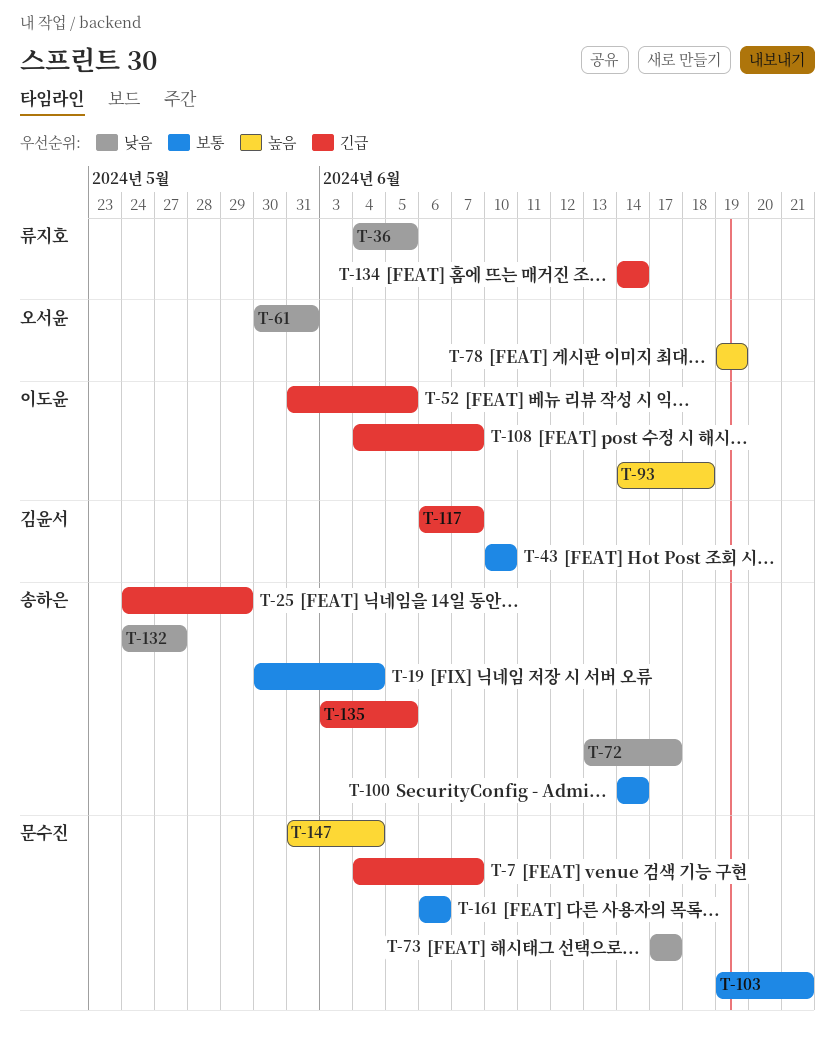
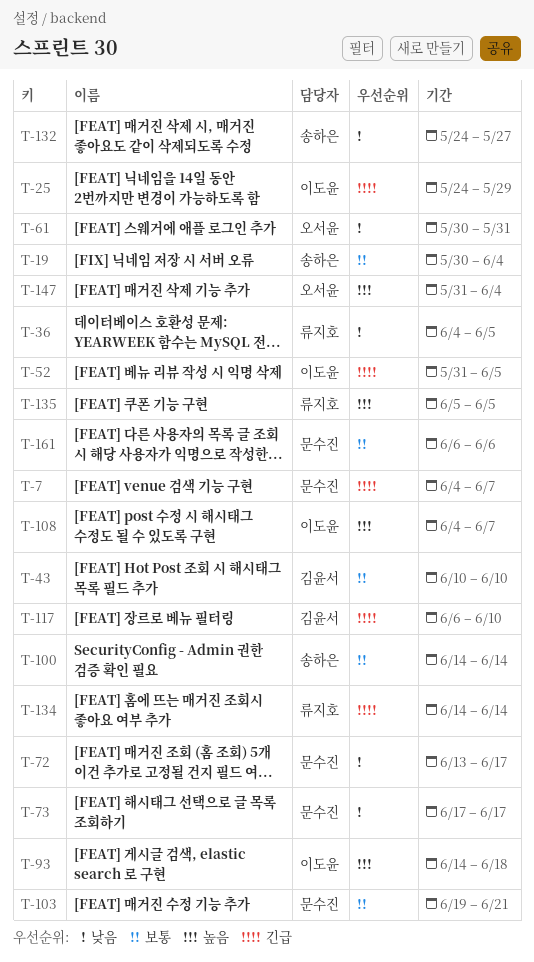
T-25, owner: 송하은 -> 이도윤
T-72, owner: 송하은 -> 문수진
T-78: present -> none
T-108, priority: 긴급 -> 높음
T-117, due: Jun 7 -> Jun 10
T-135, owner: 송하은 -> 류지호
T-135, priority: 긴급 -> 높음
T-135, start: Jun 3 -> Jun 5
T-147, owner: 문수진 -> 오서윤

